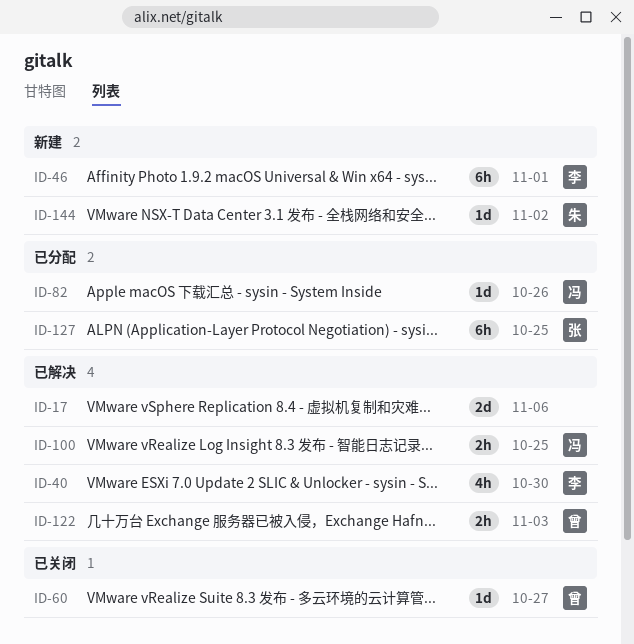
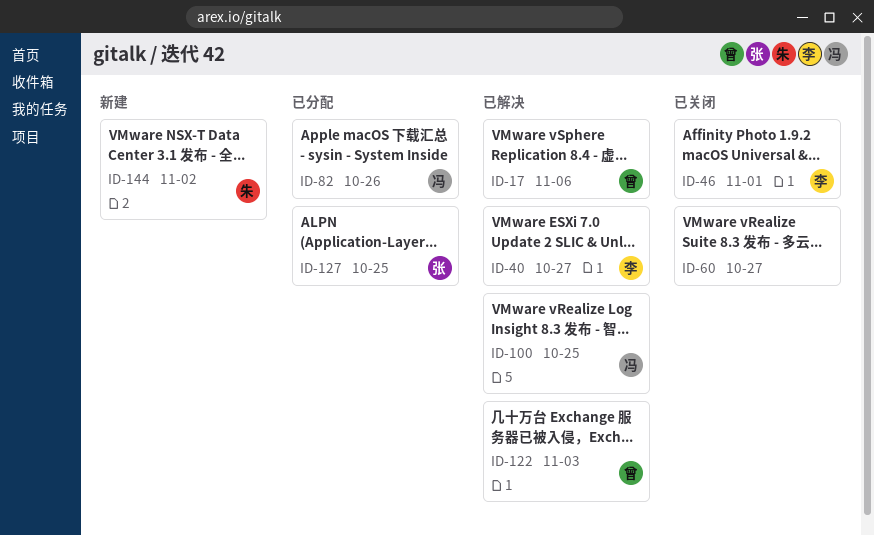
ID-17, owner: none -> 曾
ID-40, due: Oct 30 -> Oct 27
ID-46, status: 新建 -> 已关闭
ID-60, owner: 曾 -> none

